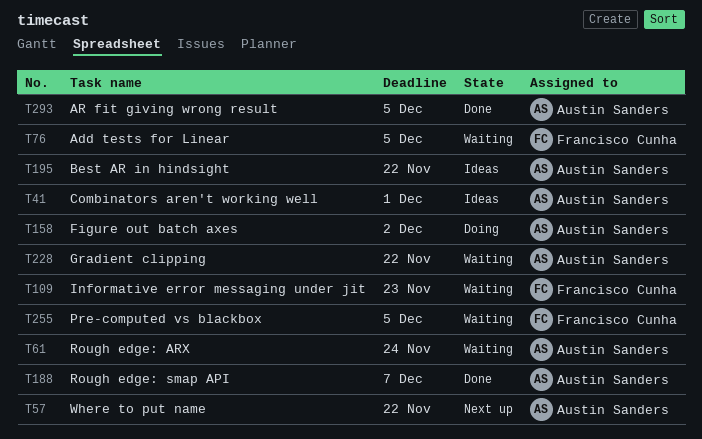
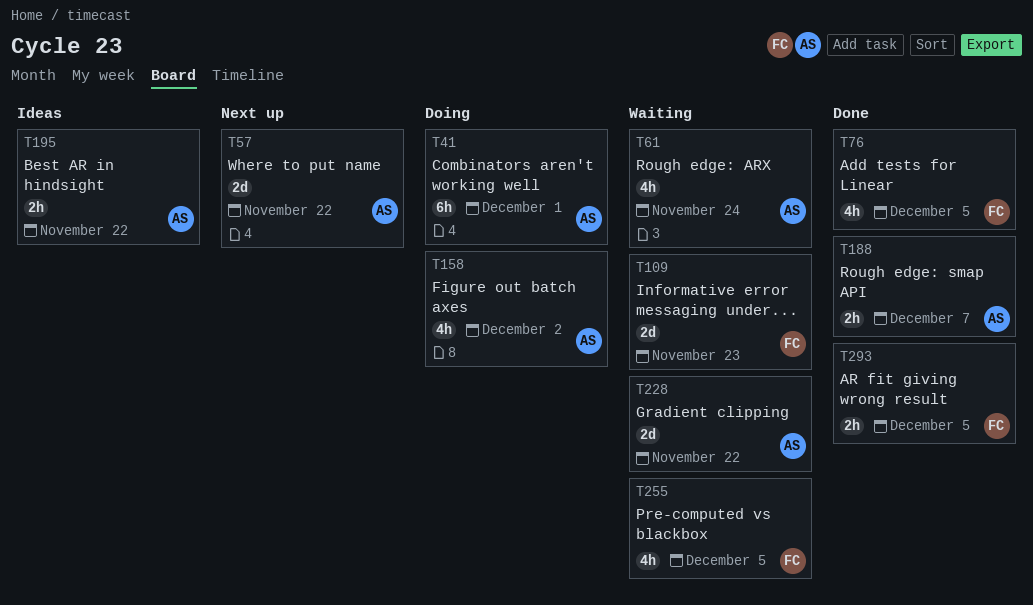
T41, status: Ideas -> Doing
T76, status: Waiting -> Done
T293, owner: Austin Sanders -> Francisco Cunha

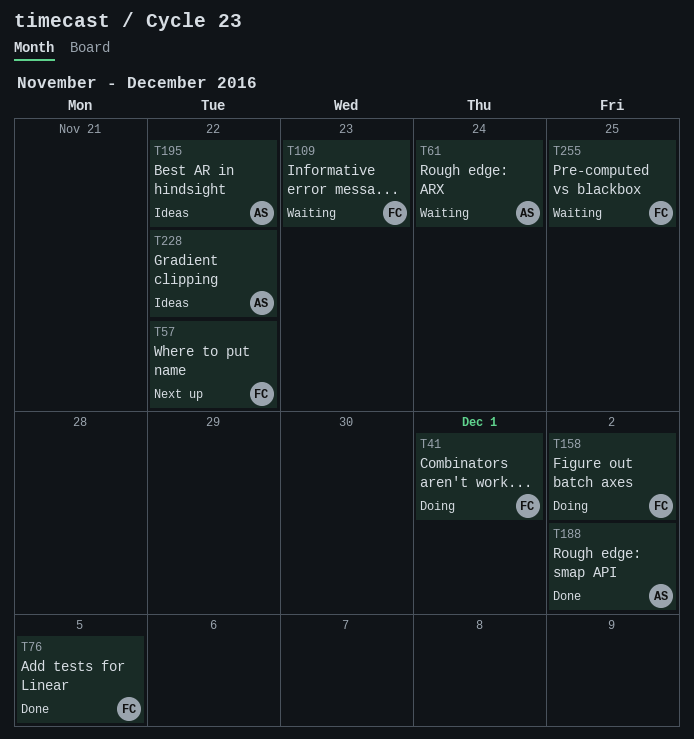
T41, owner: AS -> FC
T57, owner: AS -> FC
T158, owner: AS -> FC
T188, due: Dec 7 -> Dec 2
T228, status: Waiting -> Ideas
T255, due: Dec 5 -> Nov 25
T293: present -> none

